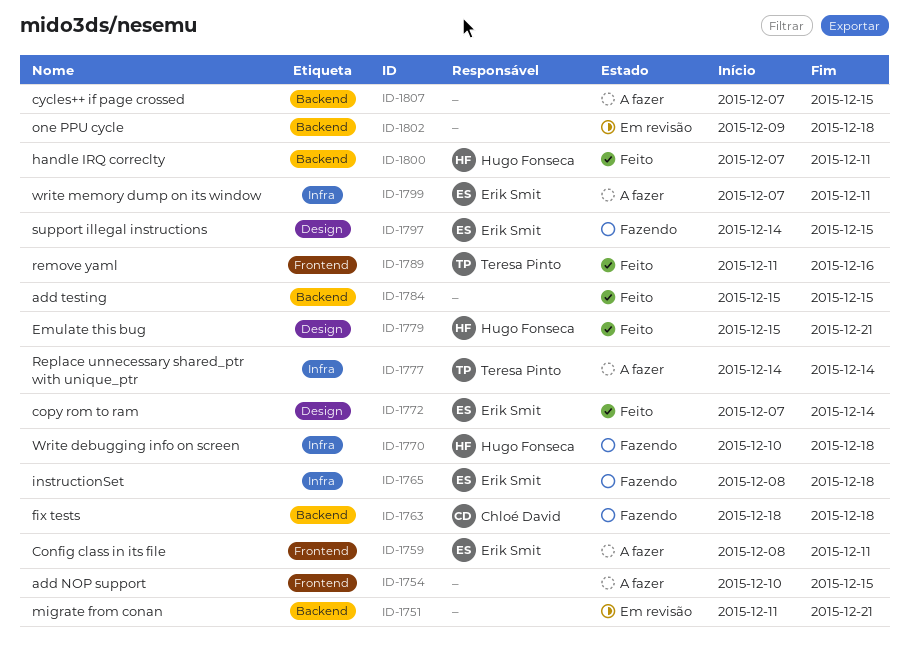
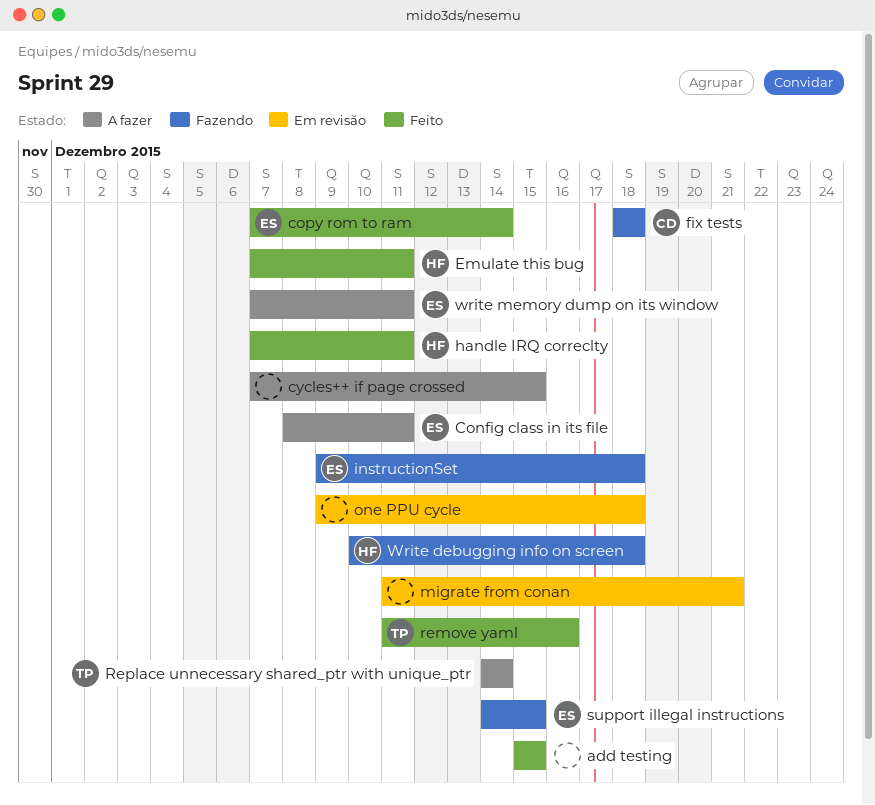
add NOP support: present -> none
Emulate this bug, start: Dec 15 -> Dec 7
Emulate this bug, due: Dec 21 -> Dec 11
instructionSet, start: Dec 8 -> Dec 9

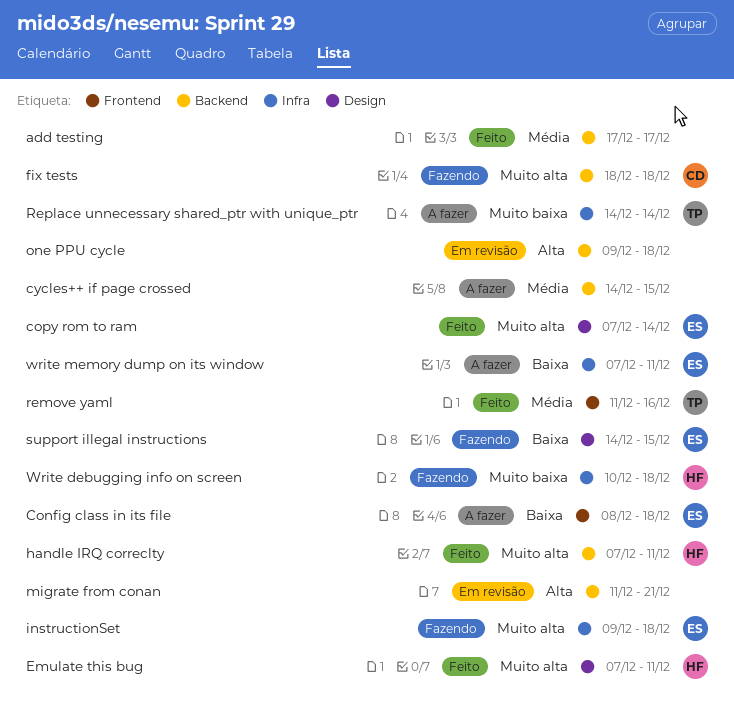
add testing, start: Dec 15 -> Dec 17
add testing, due: Dec 15 -> Dec 17
Config class in its file, due: Dec 11 -> Dec 18
cycles++ if page crossed, start: Dec 7 -> Dec 14

